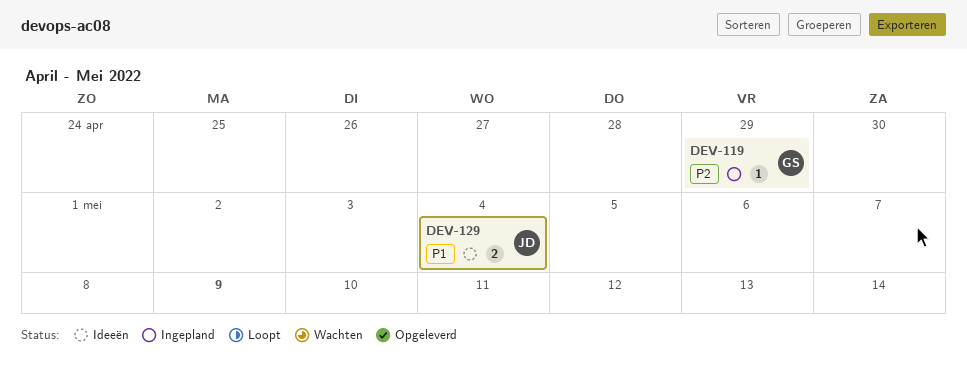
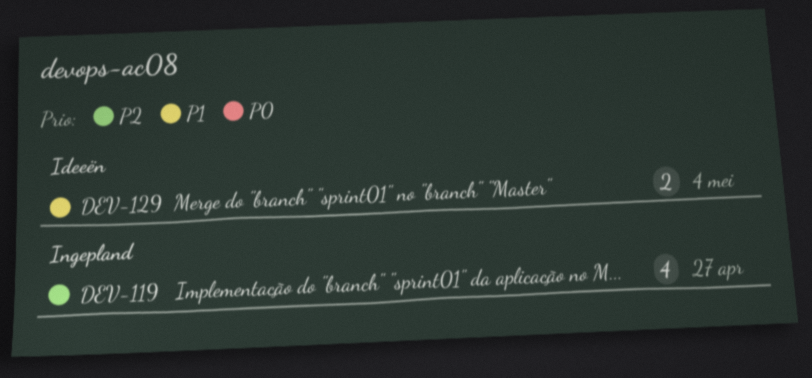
DEV-119, estimate: 1 -> 4
DEV-119, due: Apr 29 -> Apr 27

